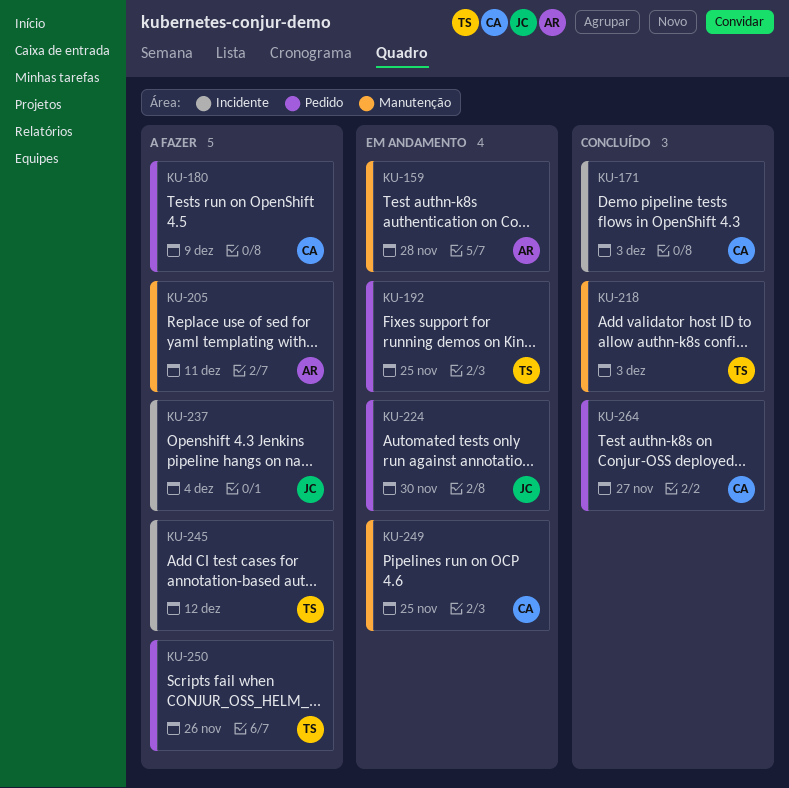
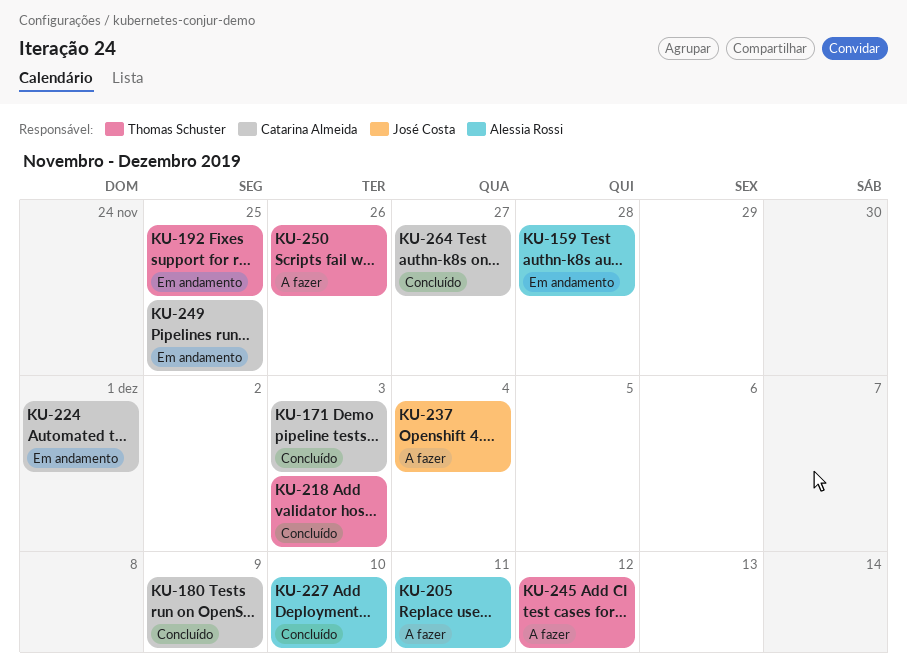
KU-180, status: A fazer -> Concluído
KU-224, owner: José Costa -> Catarina Almeida
KU-224, due: Nov 30 -> Dec 1
KU-227: none -> present

